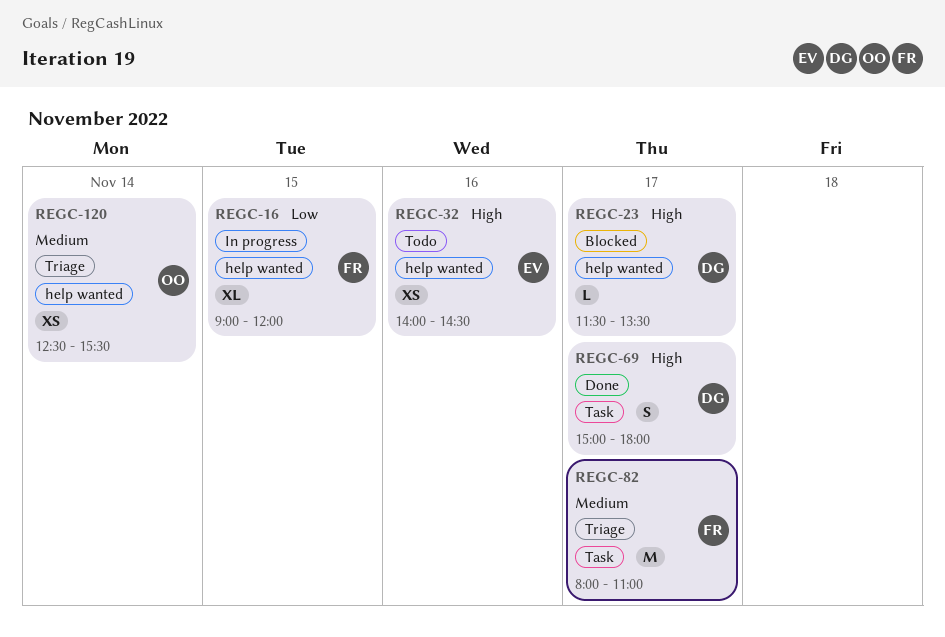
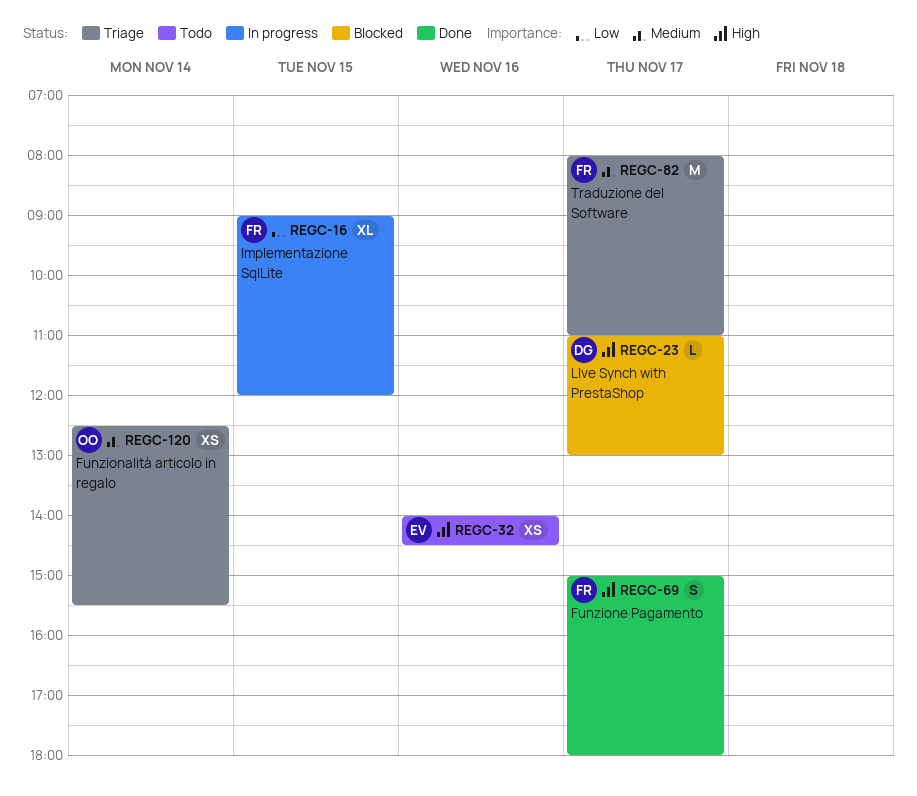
REGC-23, begins: 11:30 -> 11:00
REGC-23, ends: 13:30 -> 13:00
REGC-69, owner: DG -> FR

